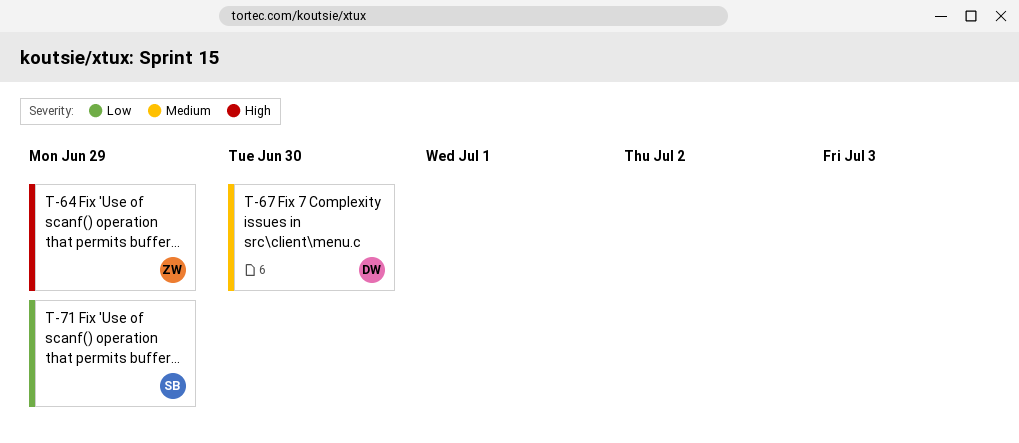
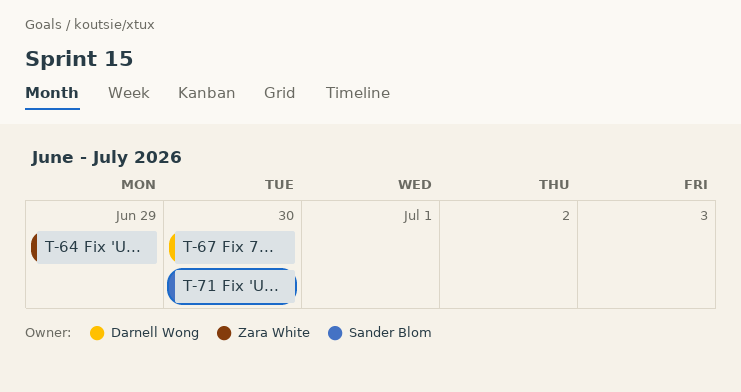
T-71, due: Jun 29 -> Jun 30

